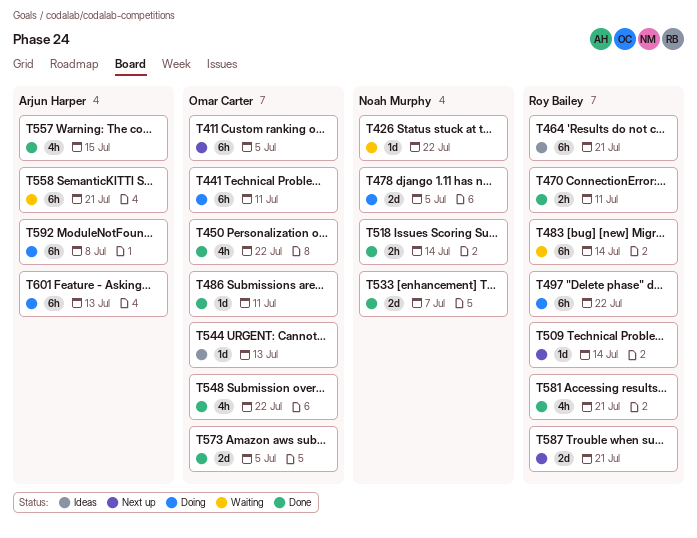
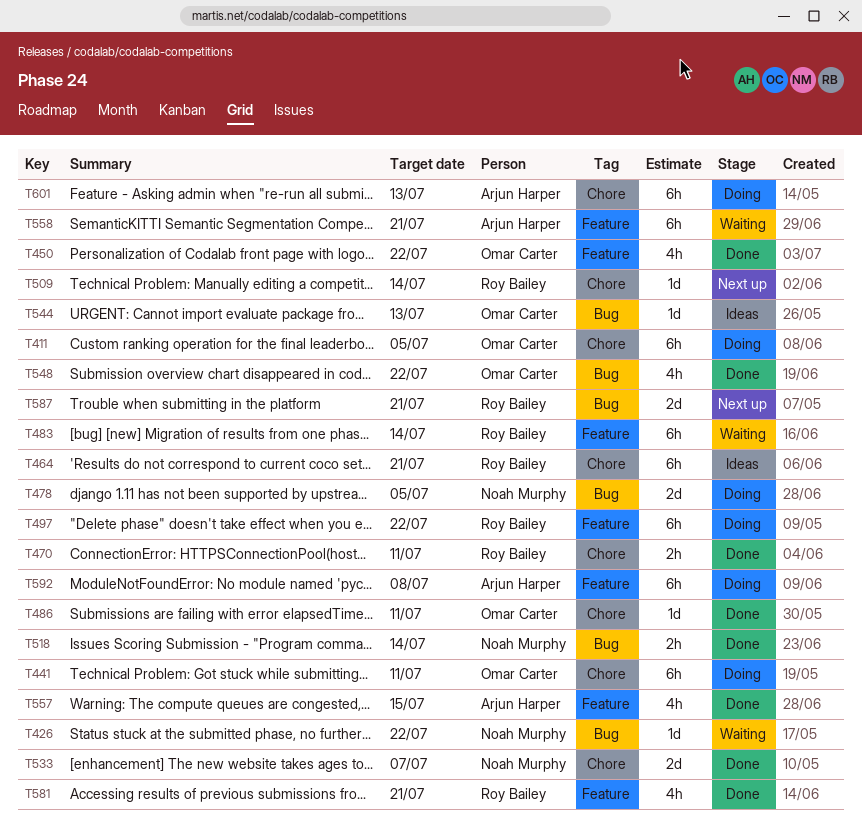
T411, status: Next up -> Doing
T573: present -> none

